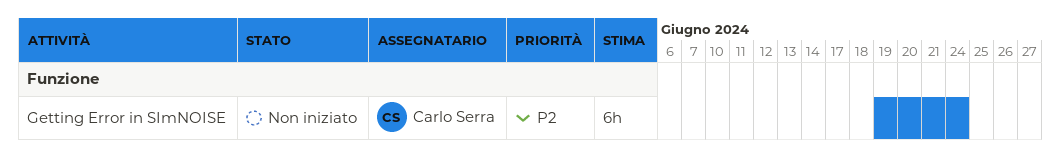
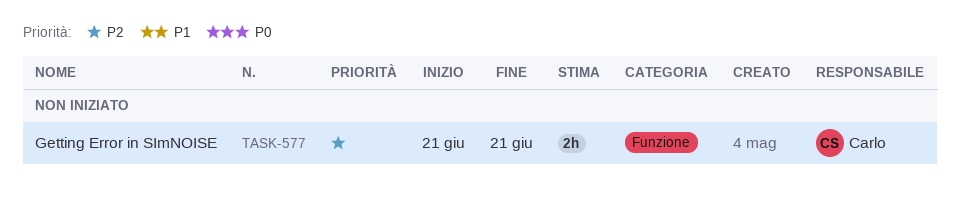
Getting Error in SImNOISE, estimate: 6h -> 2h
Getting Error in SImNOISE, start: Jun 19 -> Jun 21
Getting Error in SImNOISE, due: Jun 24 -> Jun 21

